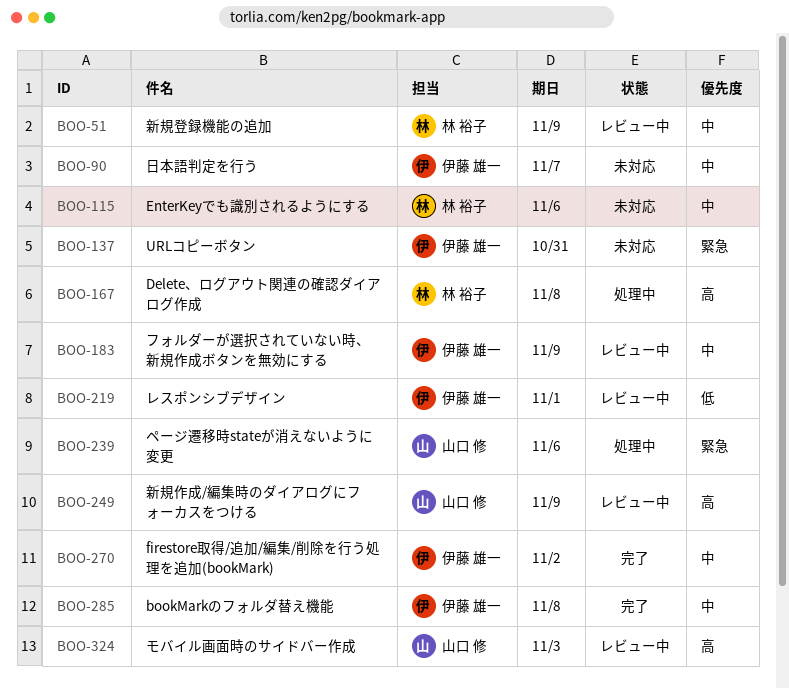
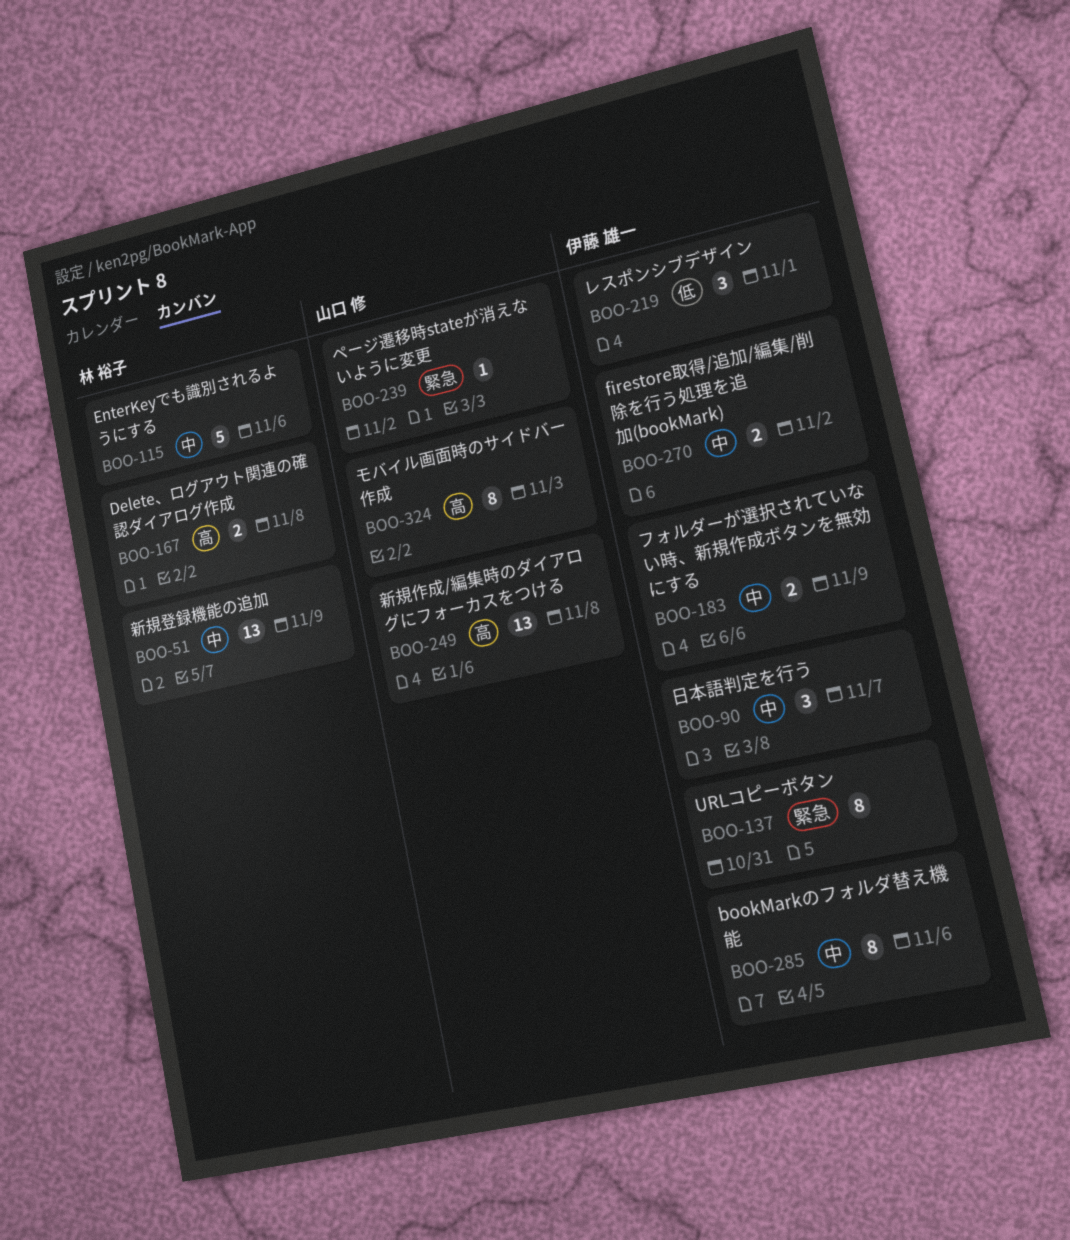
BOO-239, due: Nov 6 -> Nov 2
BOO-249, due: Nov 9 -> Nov 8
BOO-285, due: Nov 8 -> Nov 6

